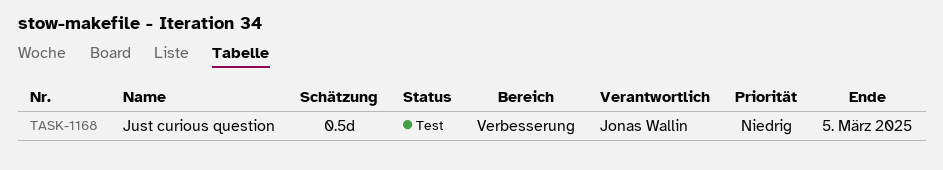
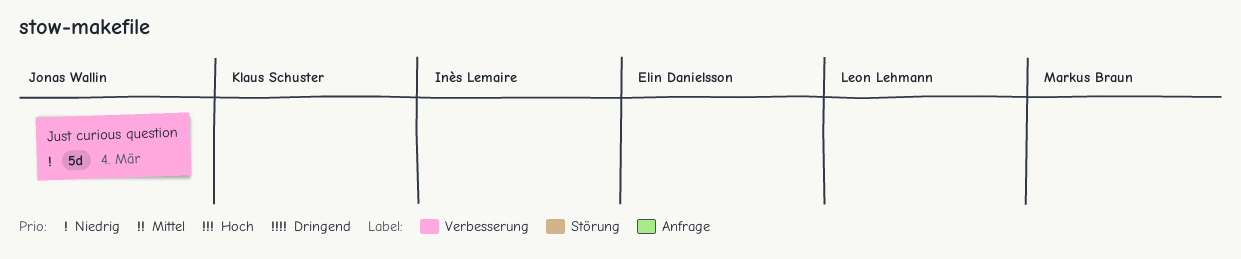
Just curious question, estimate: 0.5d -> 5d
Just curious question, due: Mar 5 -> Mar 4

